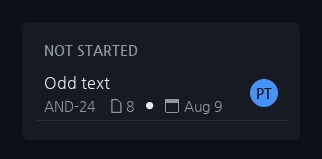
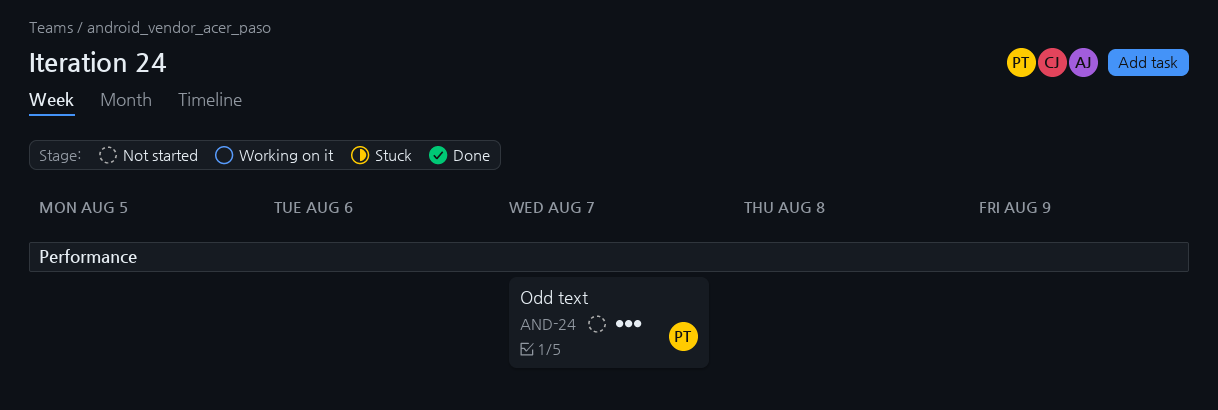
AND-24, estimate: 1 -> 3
AND-24, due: Aug 9 -> Aug 7

